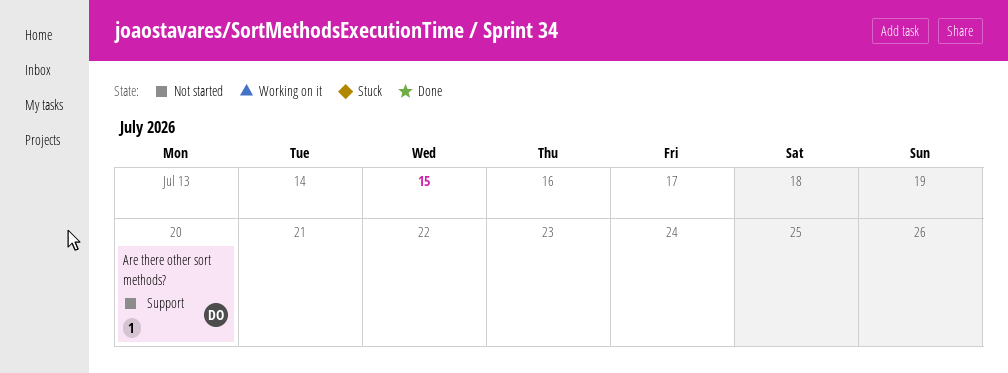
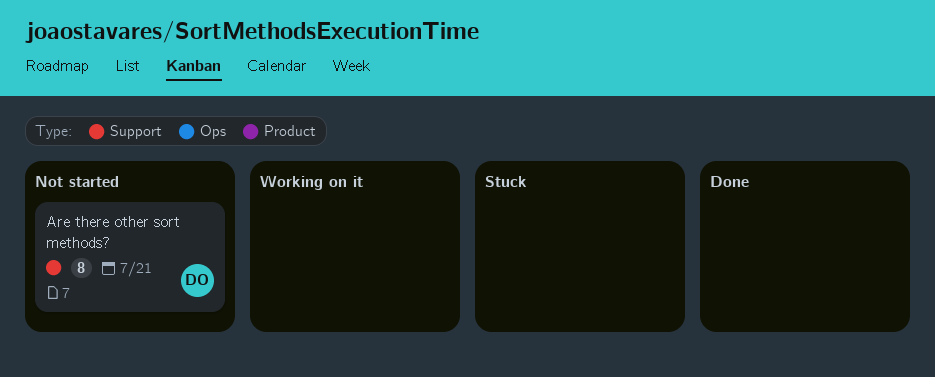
Are there other sort methods?, estimate: 1 -> 8
Are there other sort methods?, due: Jul 20 -> Jul 21

